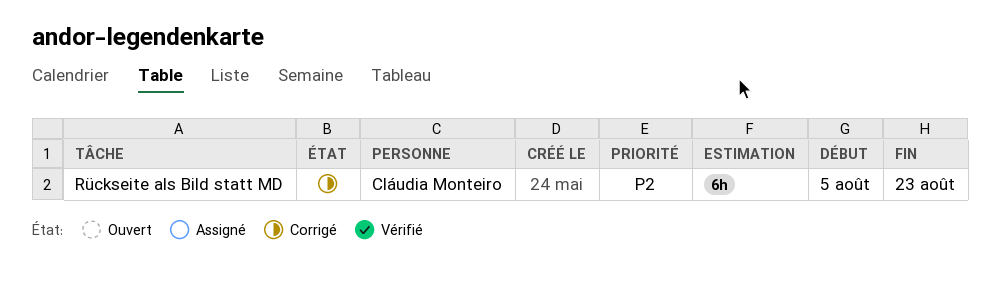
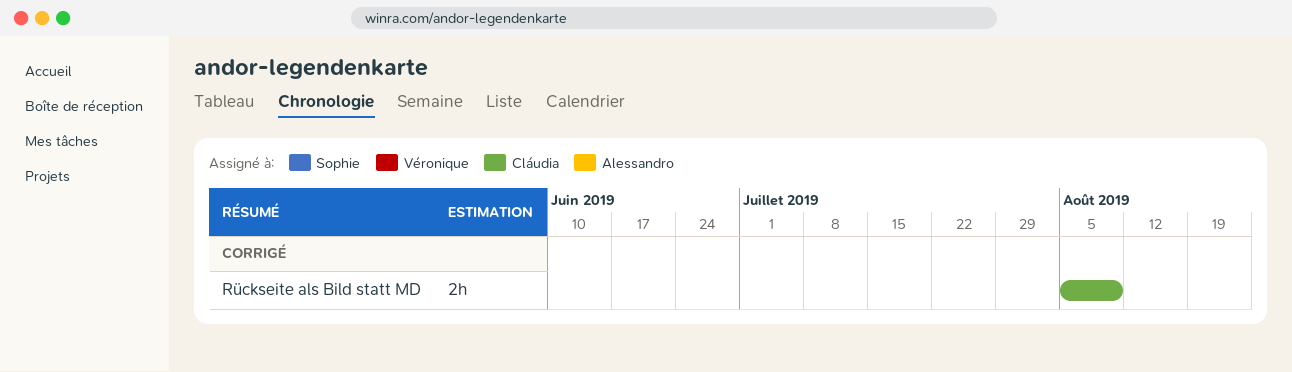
Rückseite als Bild statt MD, estimate: 6h -> 2h
Rückseite als Bild statt MD, due: Aug 23 -> Aug 9

